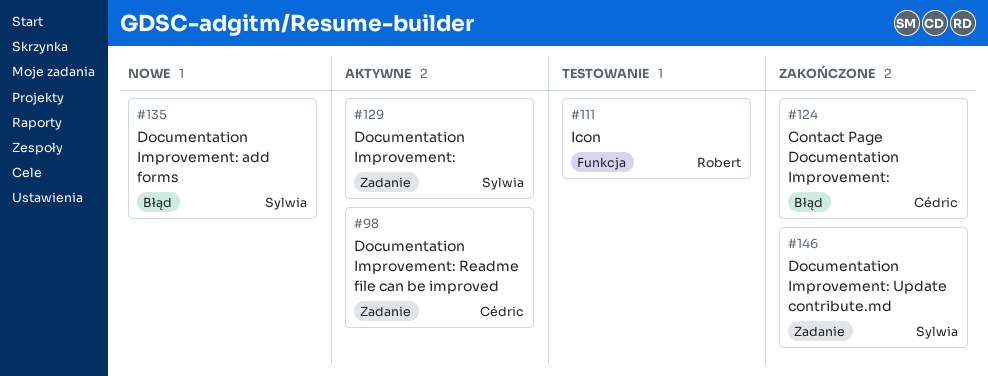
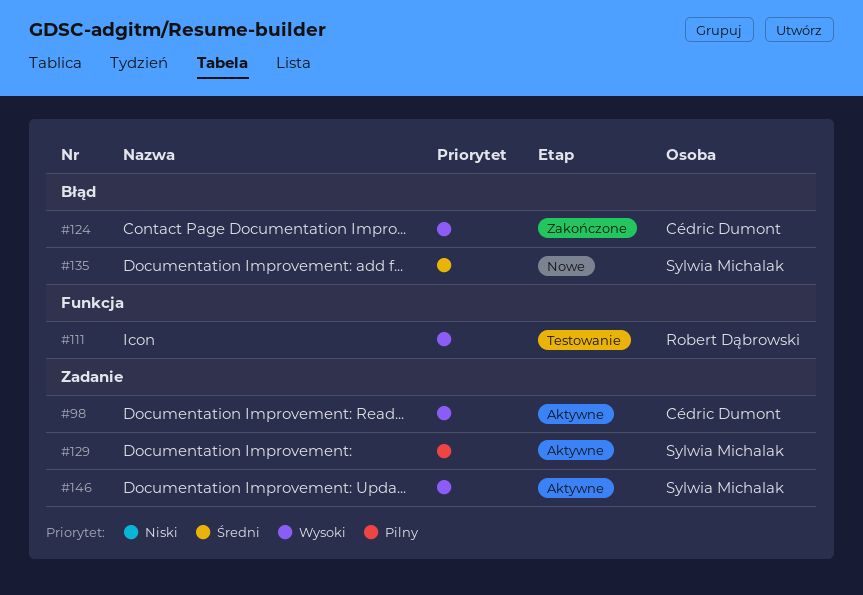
#146, status: Zakończone -> Aktywne

